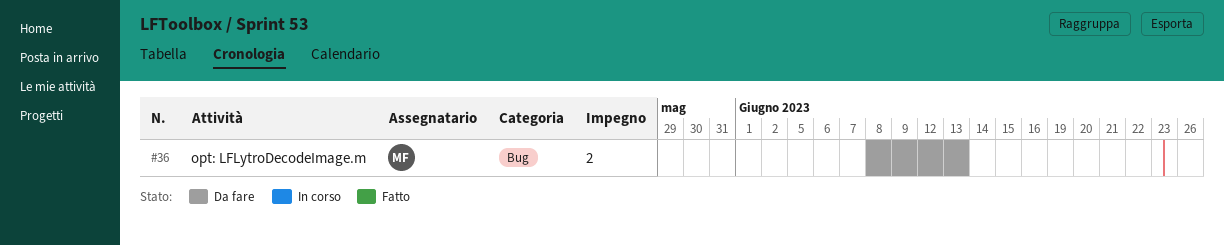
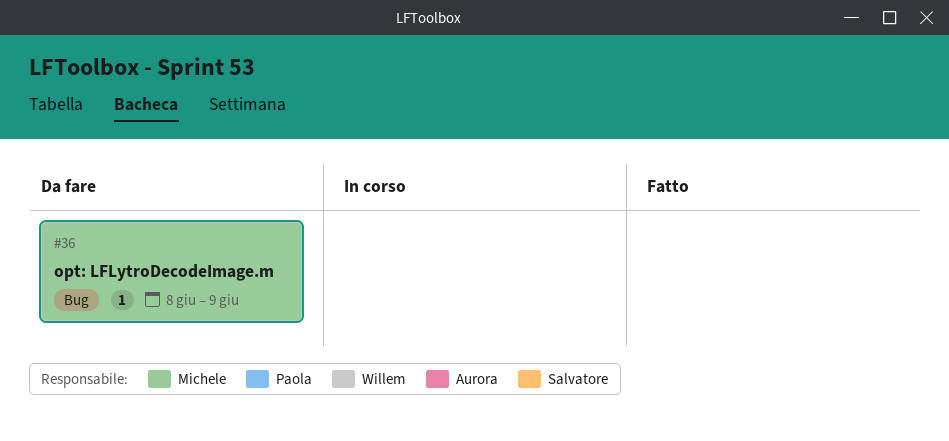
#36, estimate: 2 -> 1
#36, due: Jun 13 -> Jun 9

